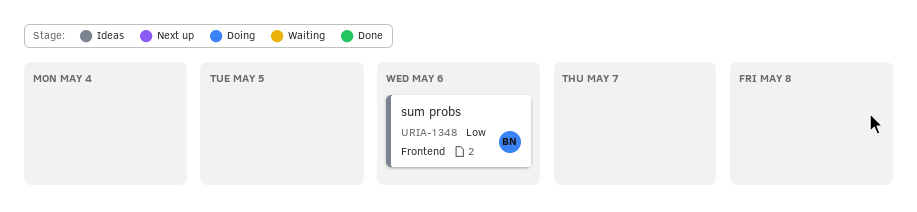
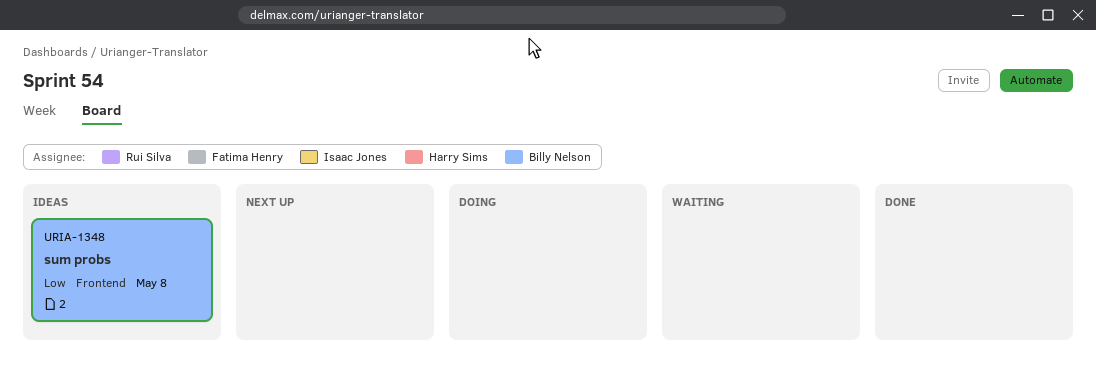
URIA-1348, due: May 6 -> May 8

